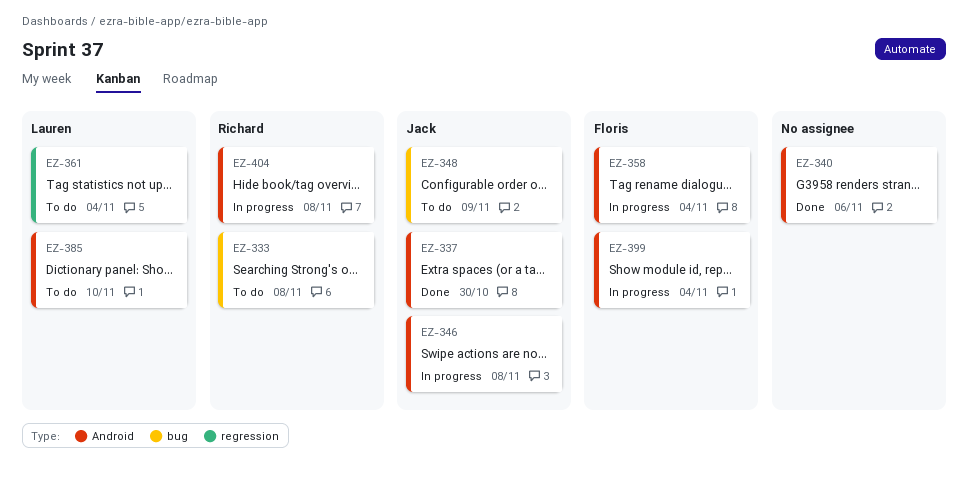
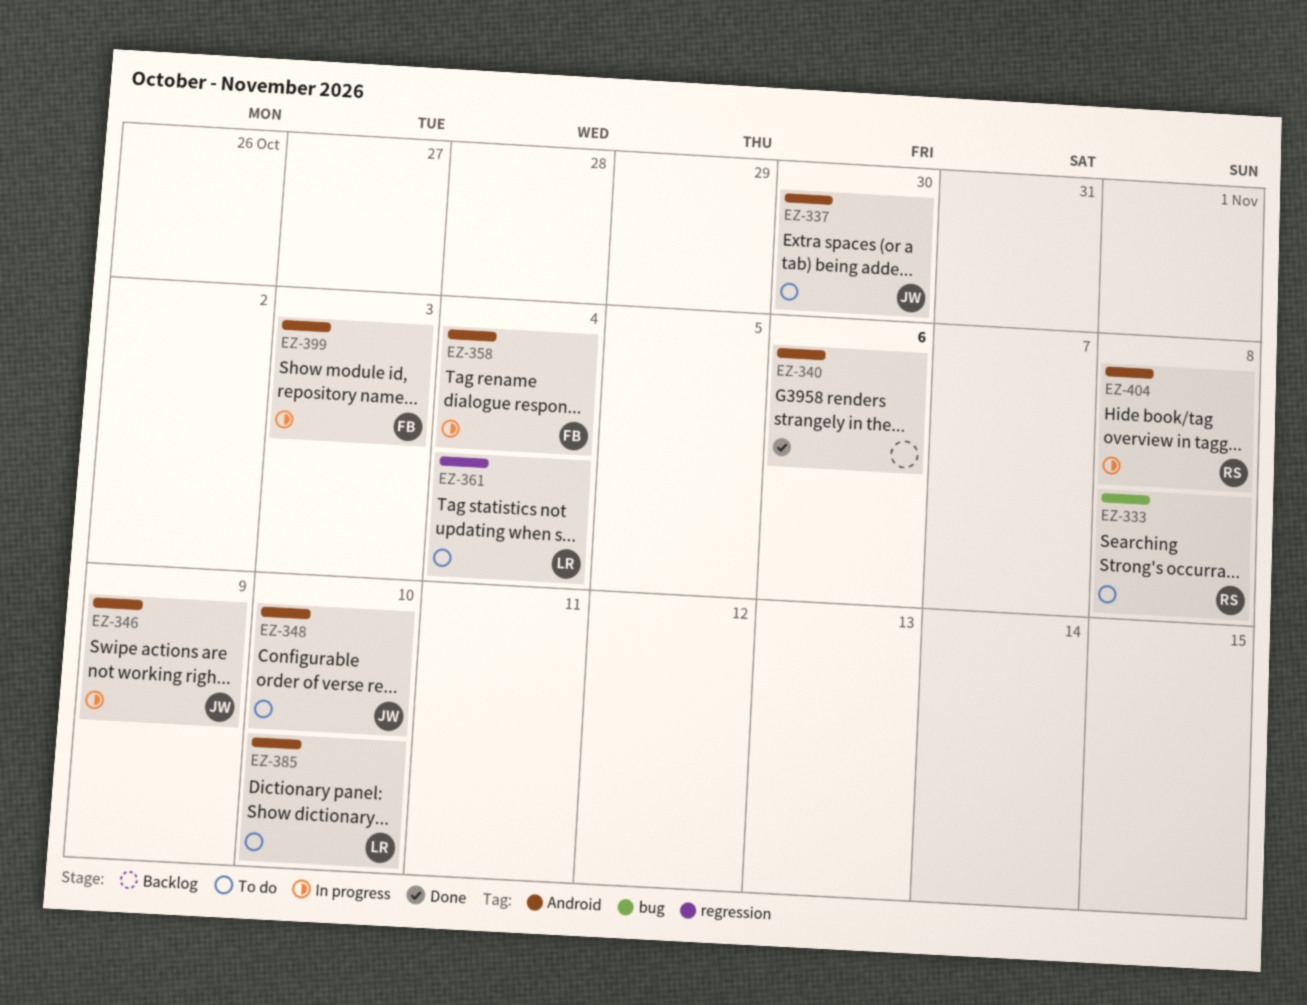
EZ-337, status: Done -> To do
EZ-346, due: Nov 8 -> Nov 9
EZ-348, label: bug -> Android
EZ-348, due: Nov 9 -> Nov 10
EZ-399, due: Nov 4 -> Nov 3

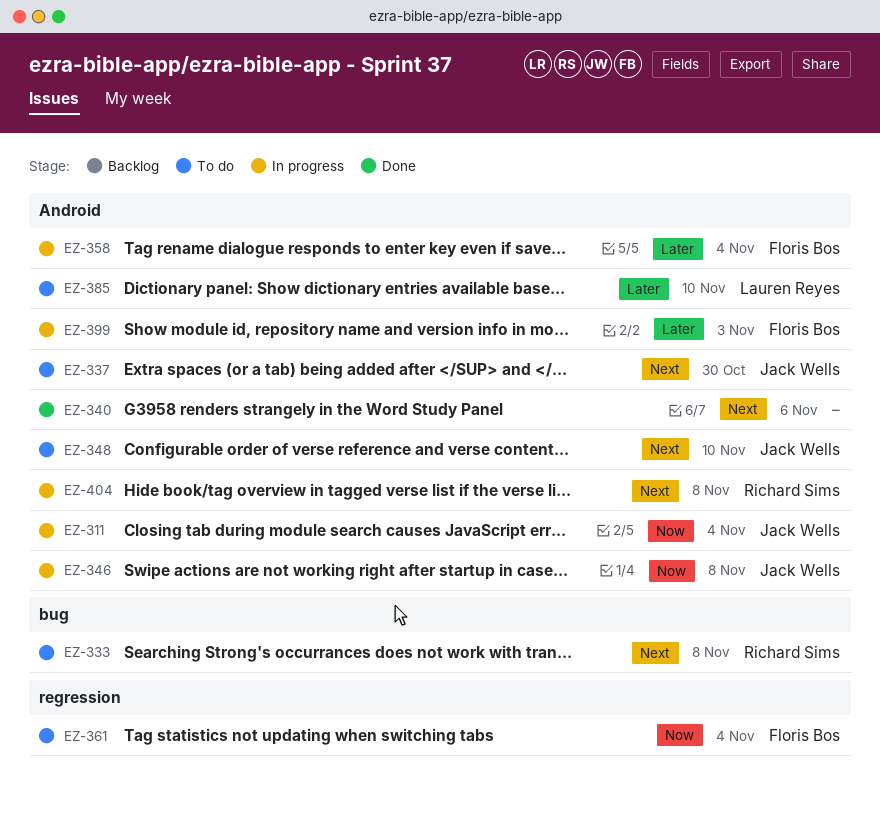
EZ-311: none -> present
EZ-346, due: Nov 9 -> Nov 8
EZ-361, owner: Lauren Reyes -> Floris Bos

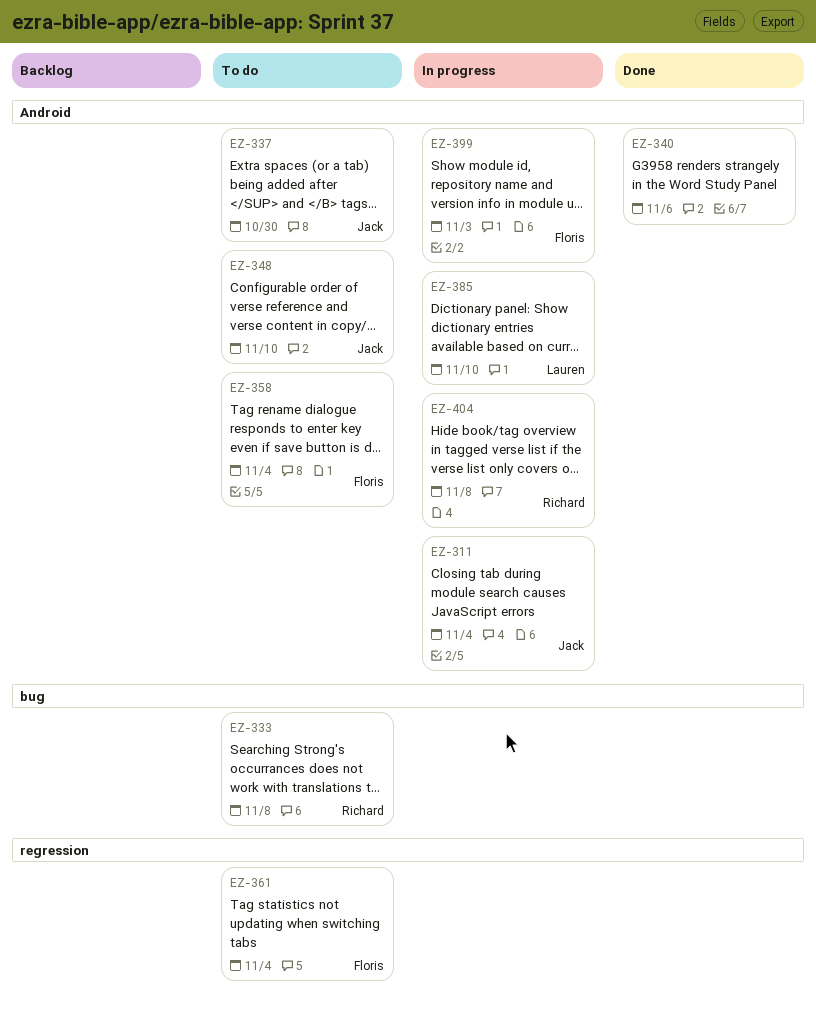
EZ-346: present -> none
EZ-358, status: In progress -> To do
EZ-385, status: To do -> In progress

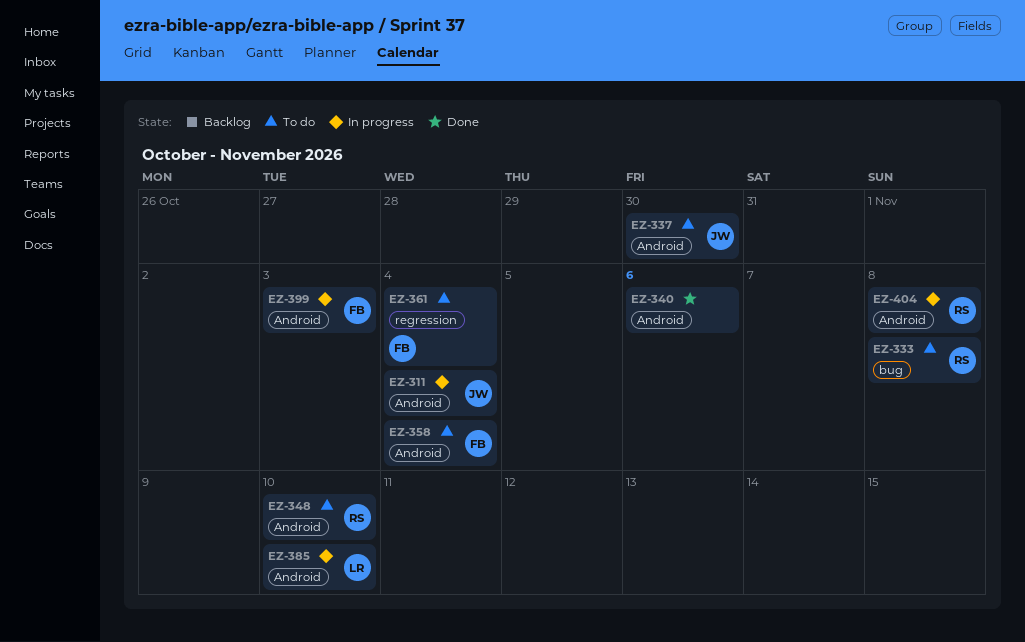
EZ-348, owner: Jack -> Richard

